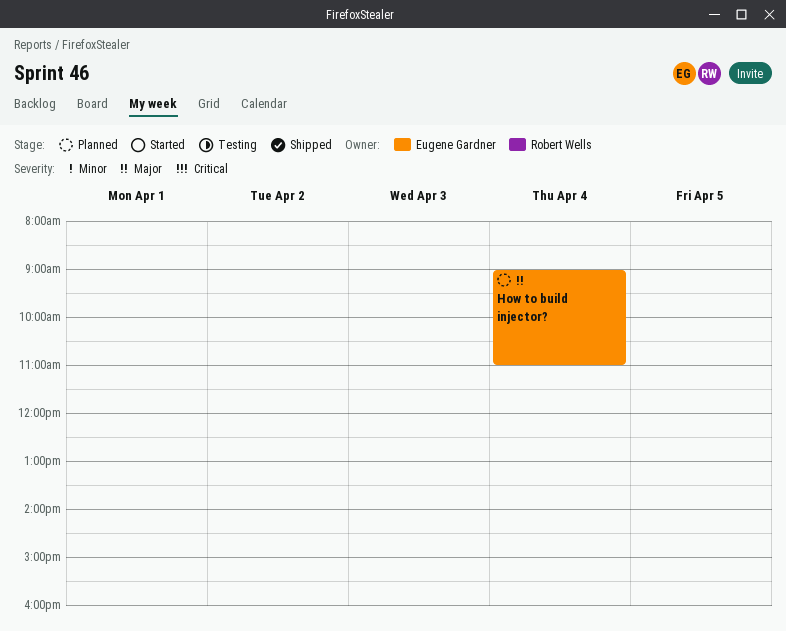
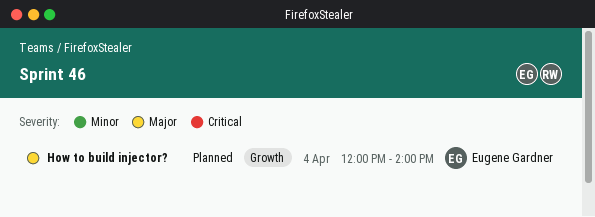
How to build injector?, begins: 09:00 -> 12:00
How to build injector?, ends: 11:00 -> 14:00

